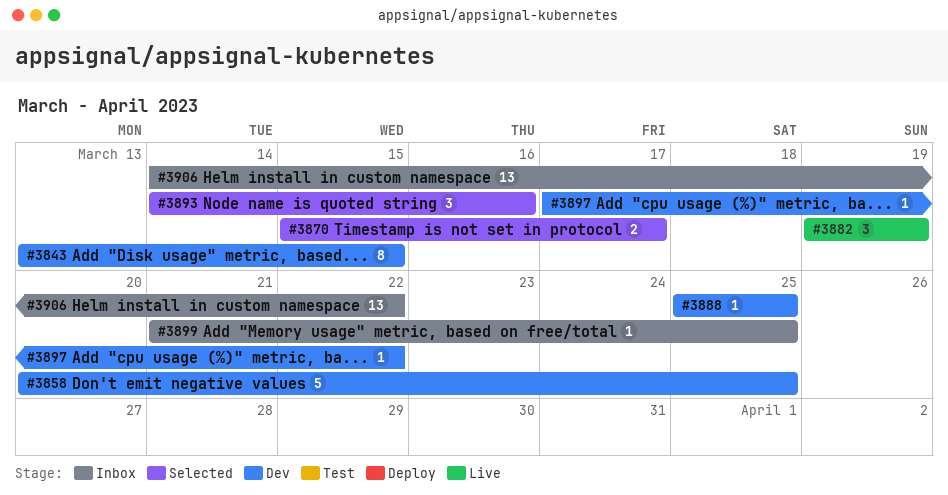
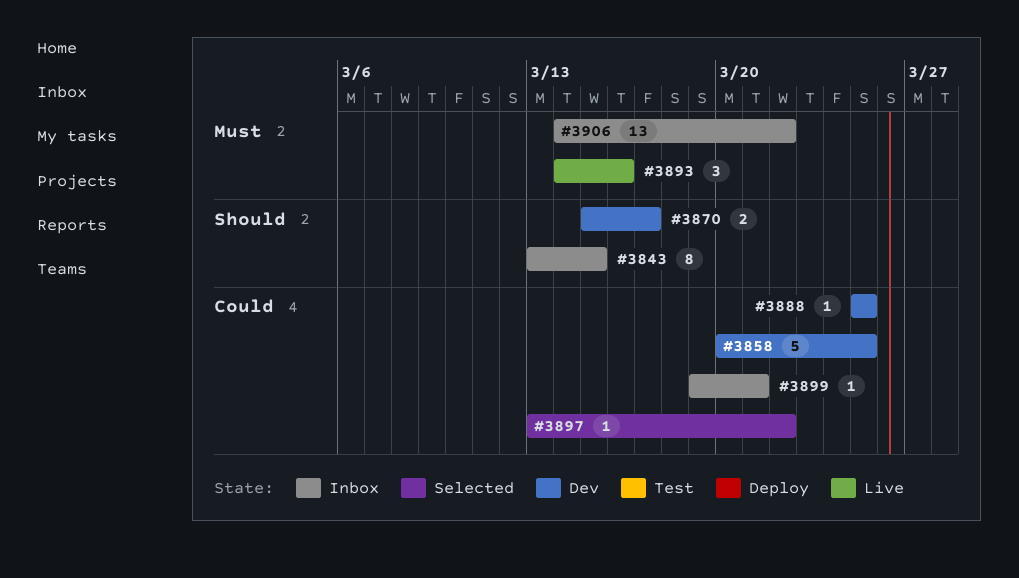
#3843, status: Dev -> Inbox
#3870, status: Selected -> Dev
#3882: present -> none
#3893, status: Selected -> Live
#3897, status: Dev -> Selected
#3897, start: Mar 17 -> Mar 13
#3899, start: Mar 21 -> Mar 19
#3899, due: Mar 25 -> Mar 21

